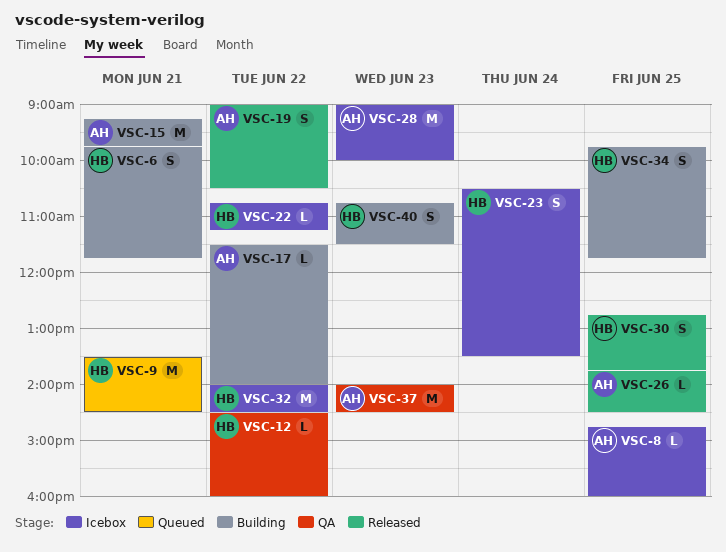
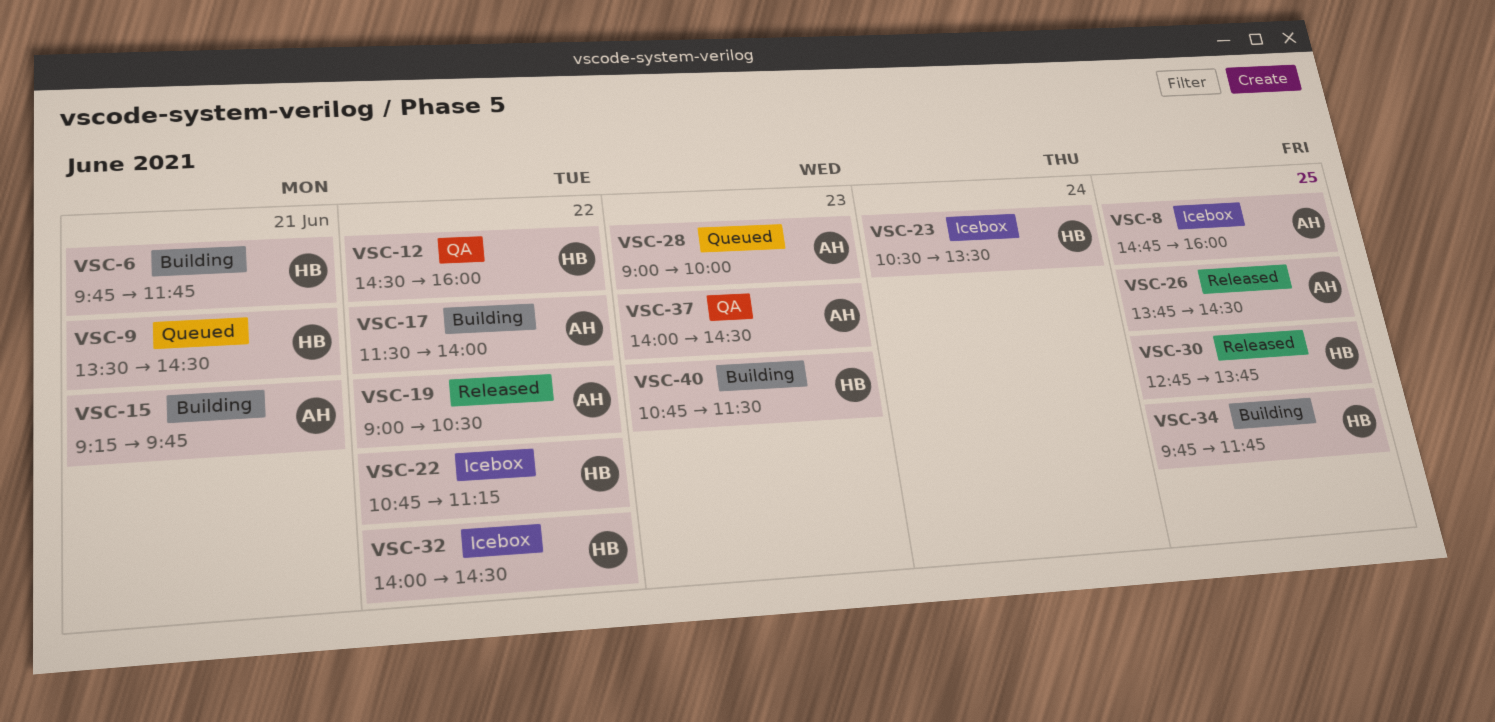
VSC-28, status: Icebox -> Queued

